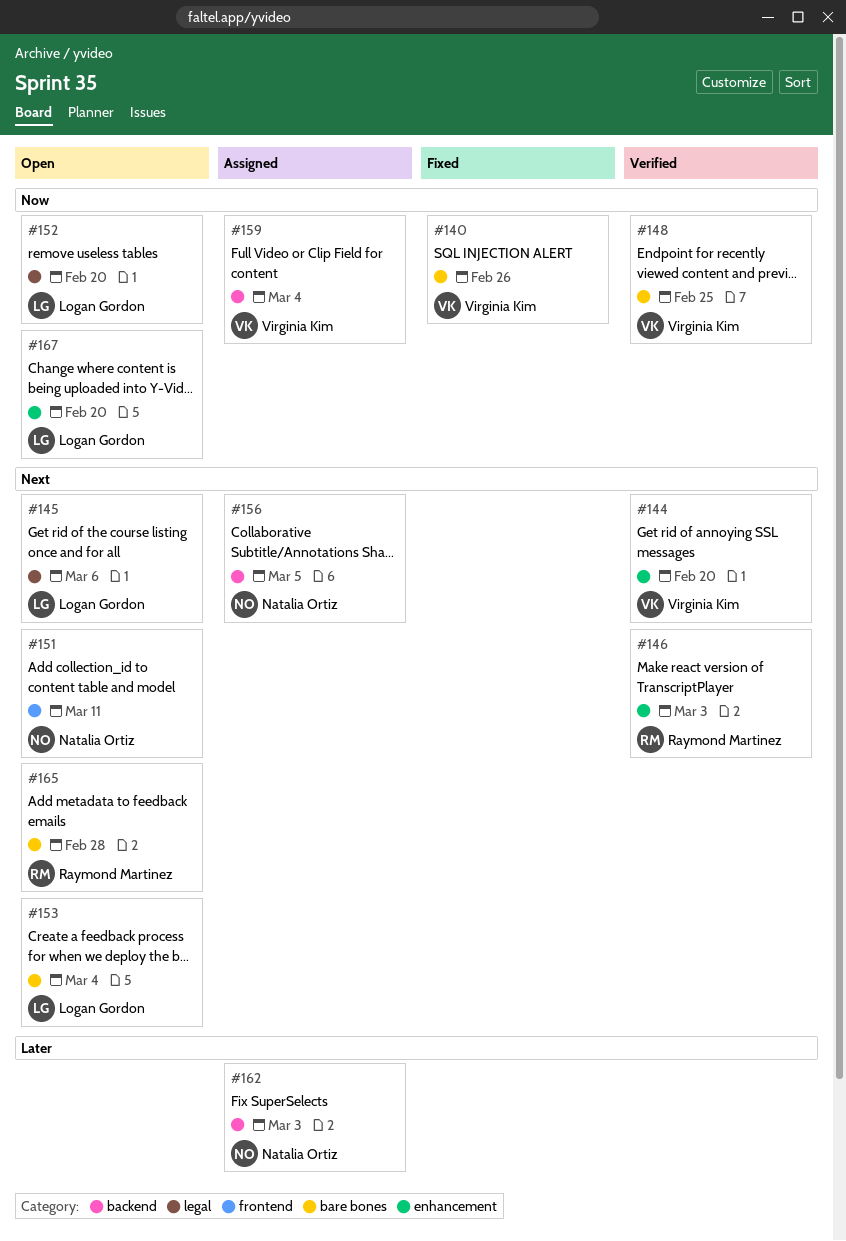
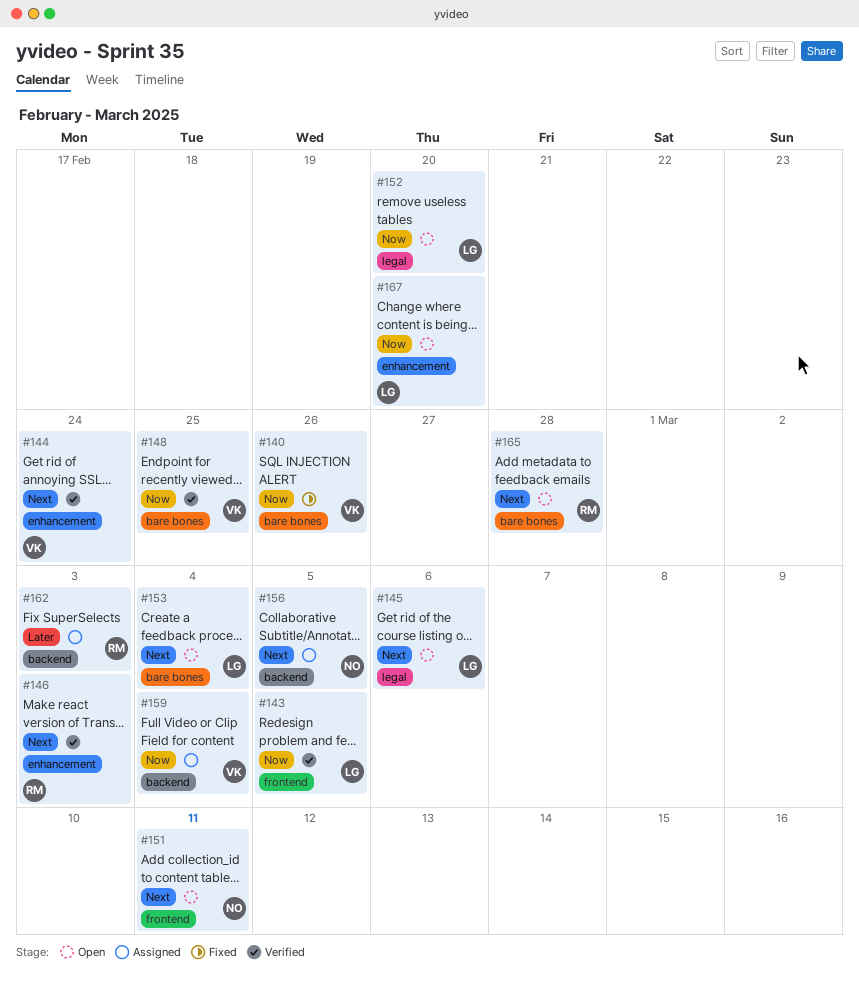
#143: none -> present
#144, due: Feb 20 -> Feb 24
#162, owner: Natalia Ortiz -> Raymond Martinez

